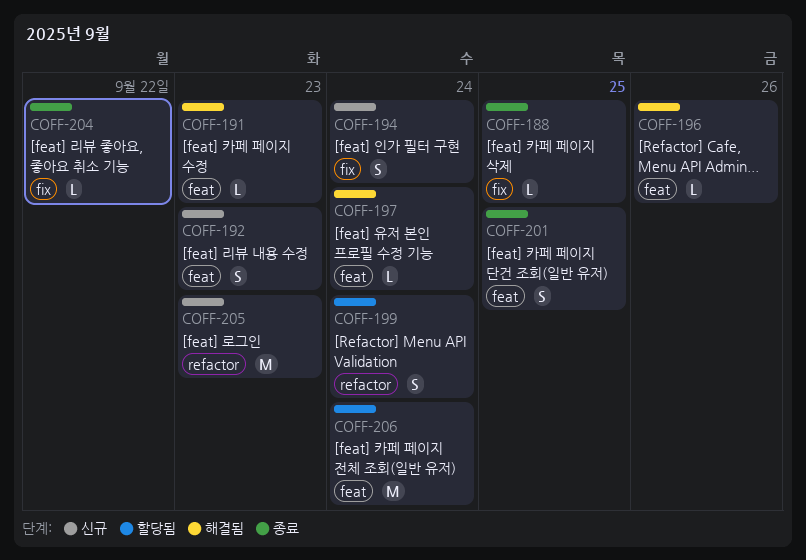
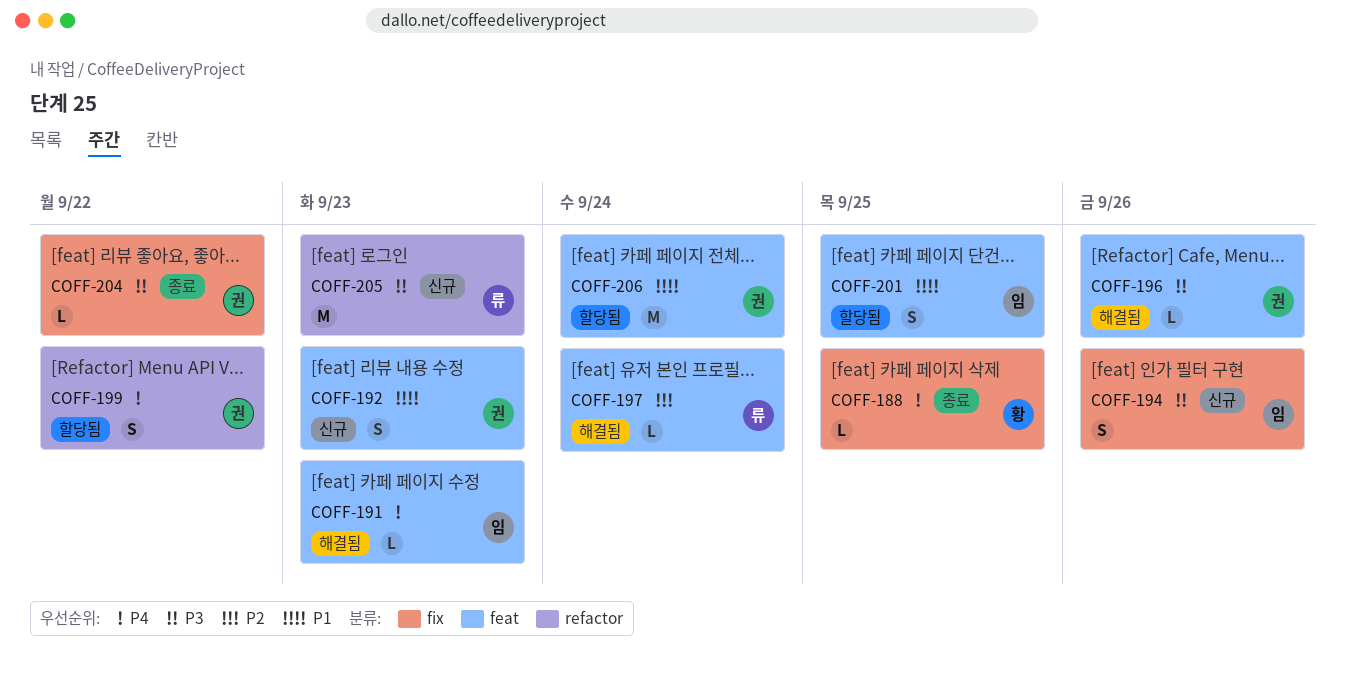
COFF-194, due: Sep 24 -> Sep 26
COFF-199, due: Sep 24 -> Sep 22
COFF-201, status: 종료 -> 할당됨

